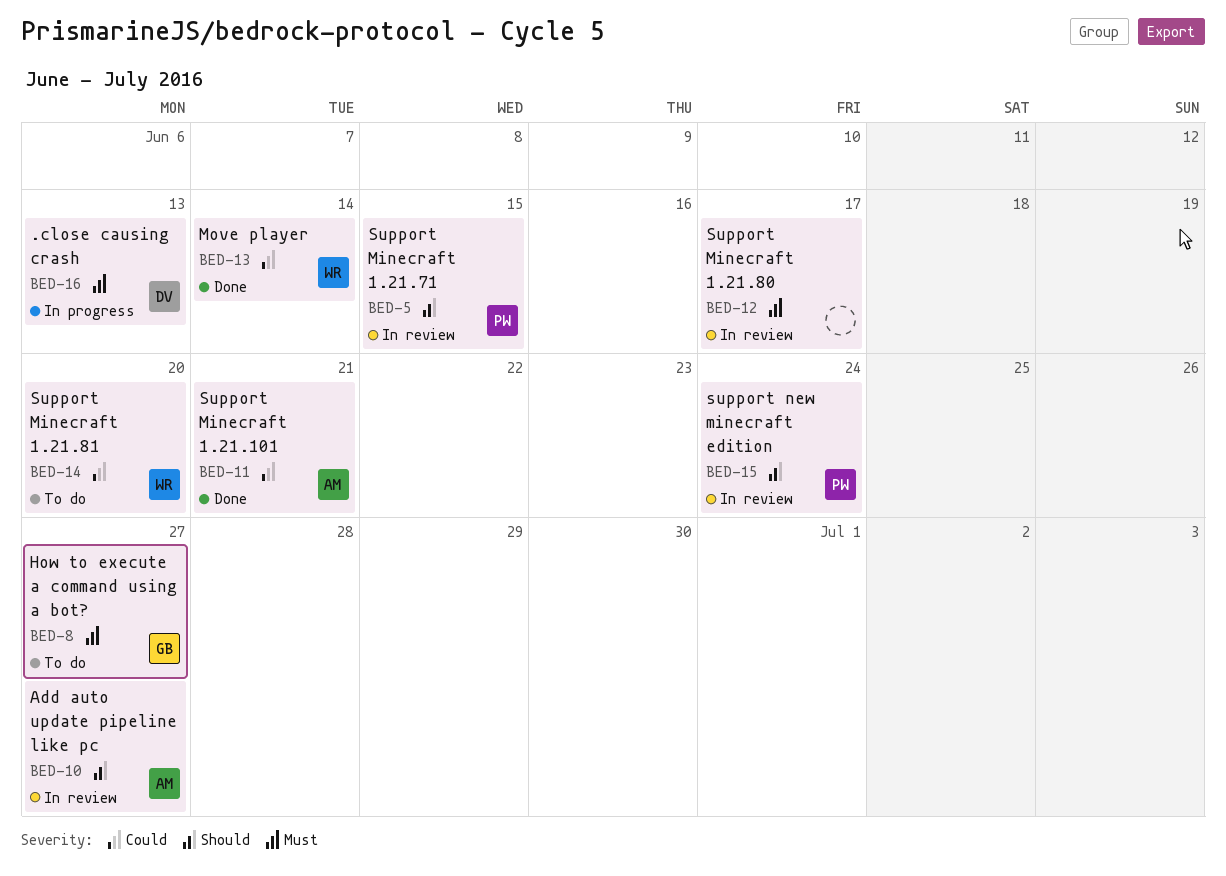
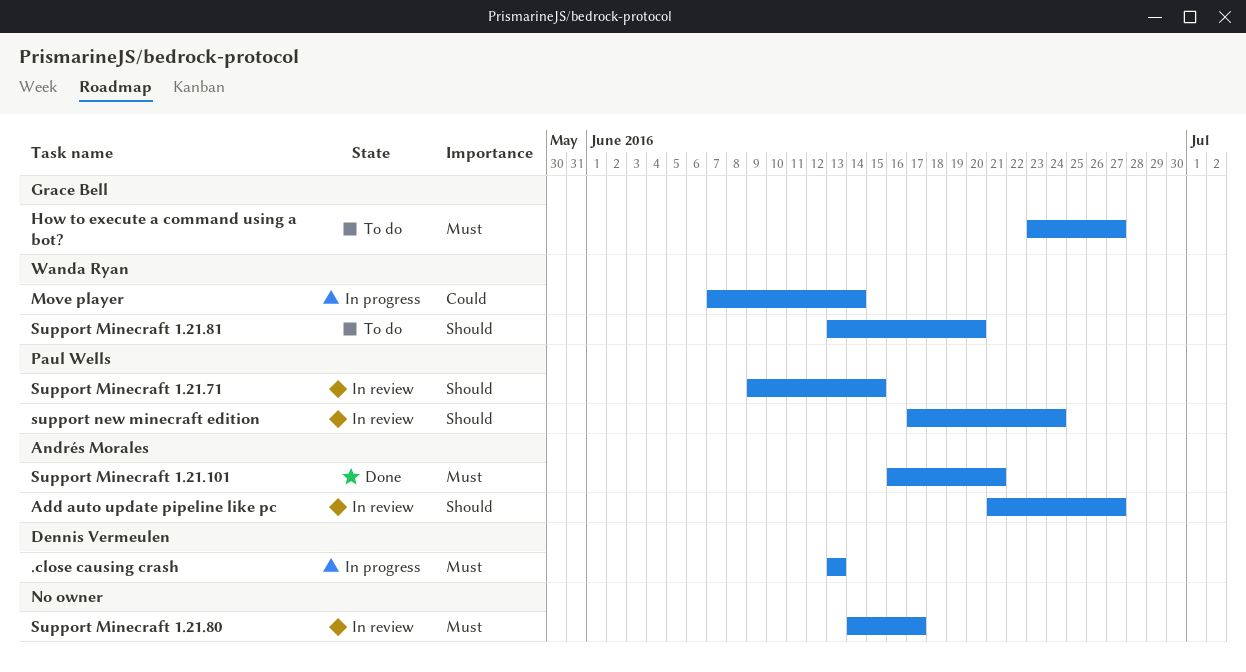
Move player, status: Done -> In progress
Support Minecraft 1.21.101, priority: Could -> Must
Support Minecraft 1.21.81, priority: Could -> Should

